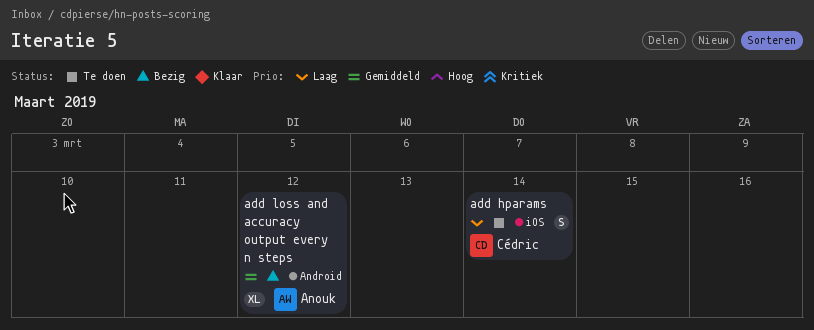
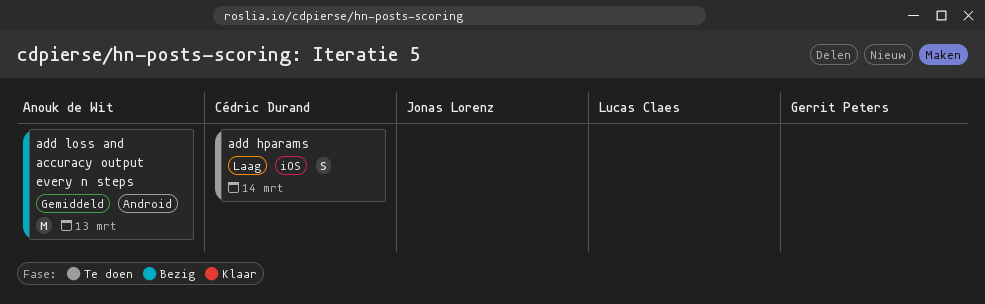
add loss and accuracy output every n steps, estimate: XL -> M
add loss and accuracy output every n steps, due: Mar 12 -> Mar 13

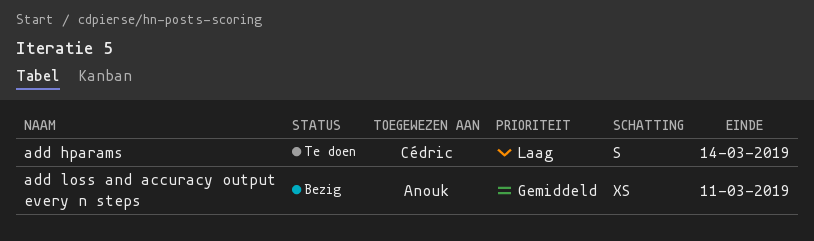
add loss and accuracy output every n steps, estimate: M -> XS
add loss and accuracy output every n steps, due: Mar 13 -> Mar 11

